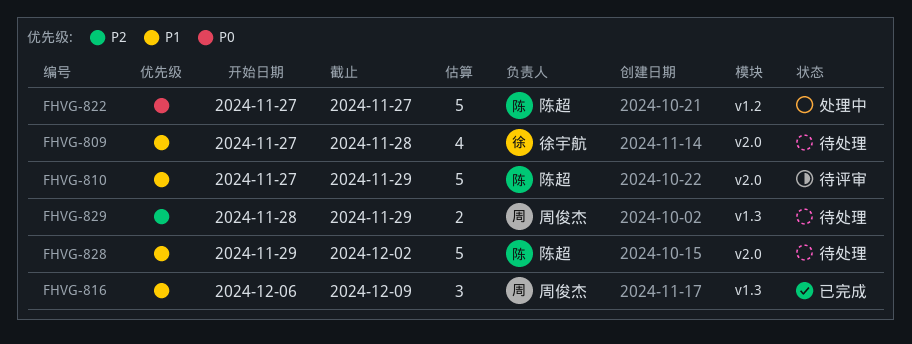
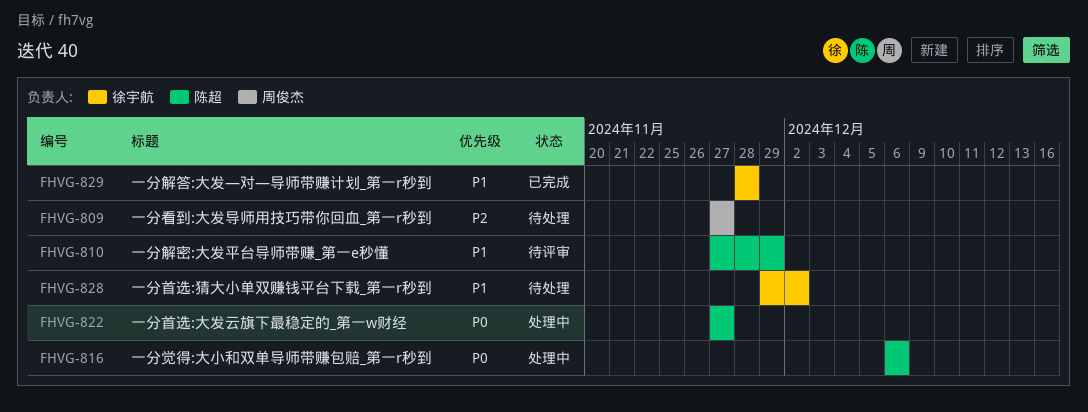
FHVG-809, owner: 徐宇航 -> 周俊杰
FHVG-809, priority: P1 -> P2
FHVG-809, due: Nov 28 -> Nov 27
FHVG-816, status: 已完成 -> 处理中
FHVG-816, owner: 周俊杰 -> 陈超
FHVG-816, priority: P1 -> P0
FHVG-816, due: Dec 9 -> Dec 6
FHVG-828, owner: 陈超 -> 徐宇航
FHVG-829, status: 待处理 -> 已完成
FHVG-829, owner: 周俊杰 -> 徐宇航
FHVG-829, priority: P2 -> P1
FHVG-829, due: Nov 29 -> Nov 28

